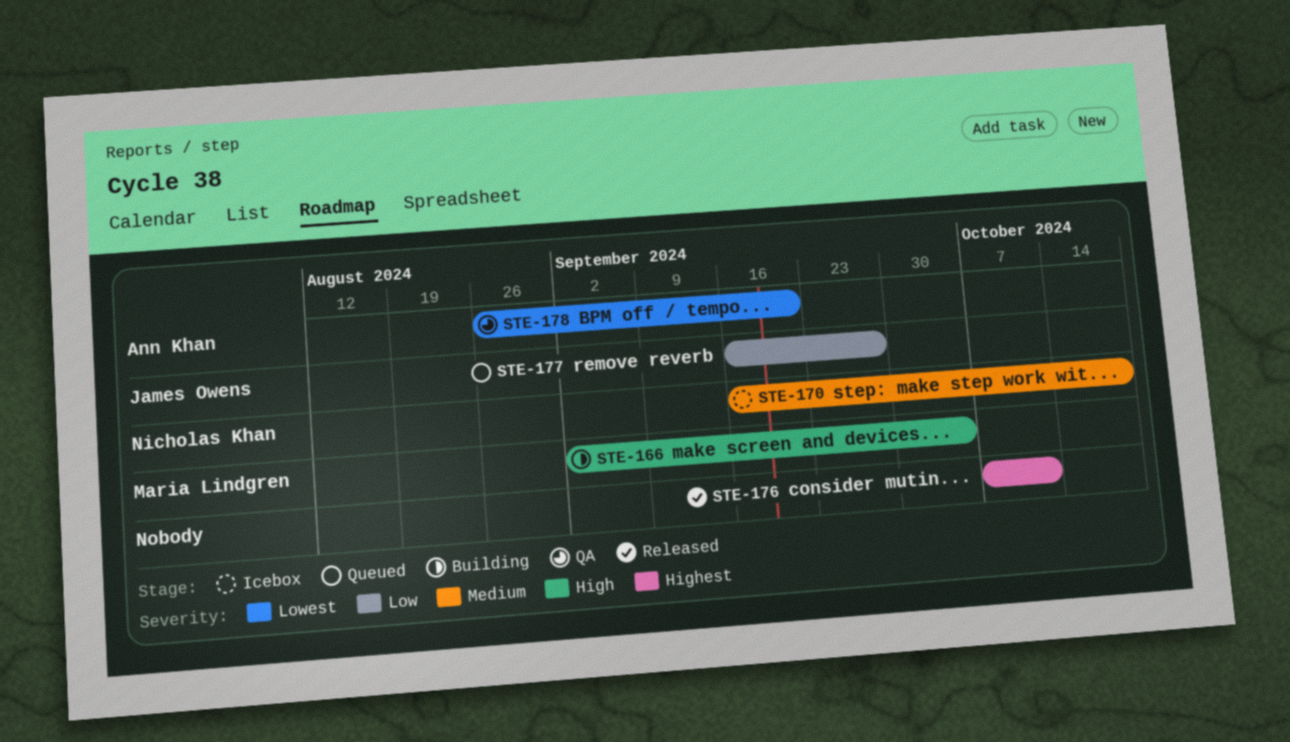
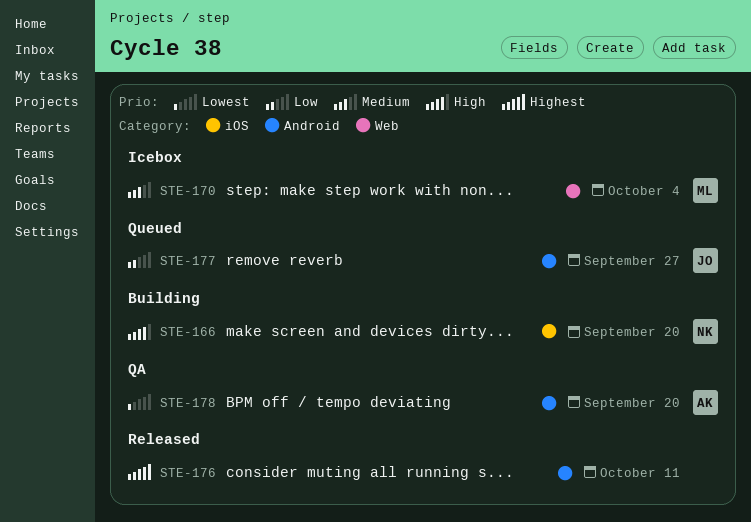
STE-166, owner: Maria Lindgren -> Nicholas Khan
STE-166, due: Oct 4 -> Sep 20
STE-170, owner: Nicholas Khan -> Maria Lindgren
STE-170, due: Oct 18 -> Oct 4

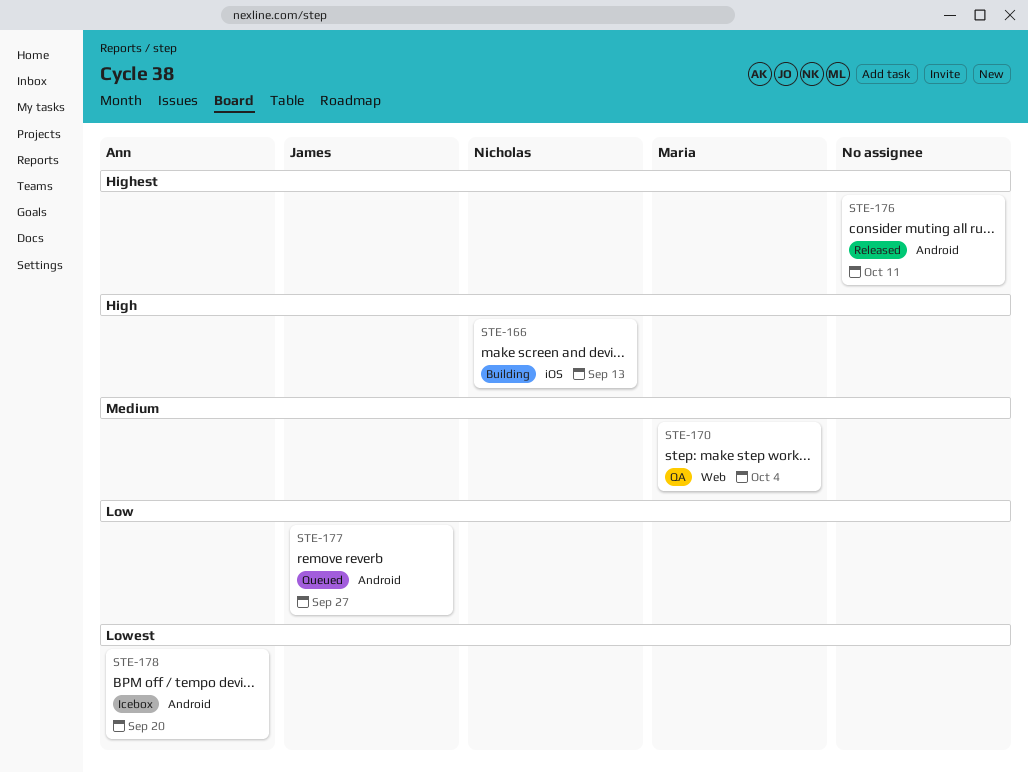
STE-166, due: Sep 20 -> Sep 13
STE-170, status: Icebox -> QA
STE-178, status: QA -> Icebox

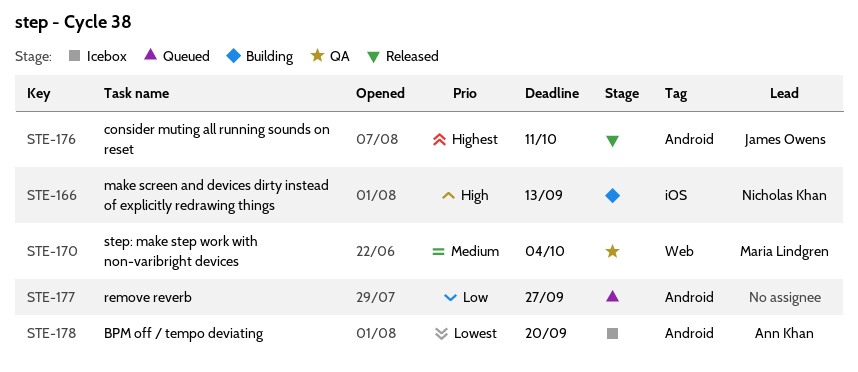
STE-176, owner: none -> James Owens
STE-177, owner: James Owens -> none

